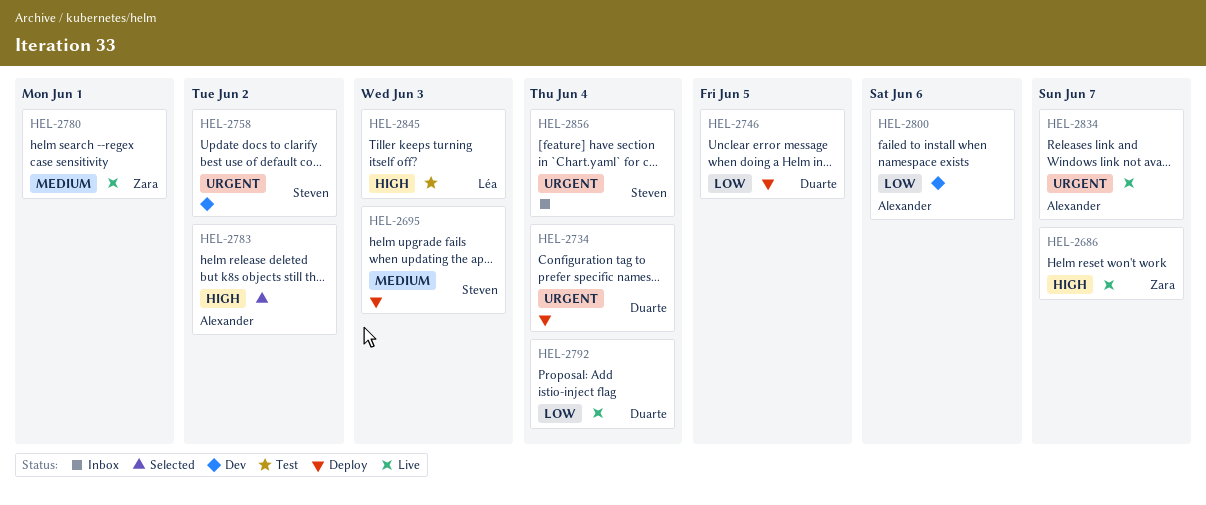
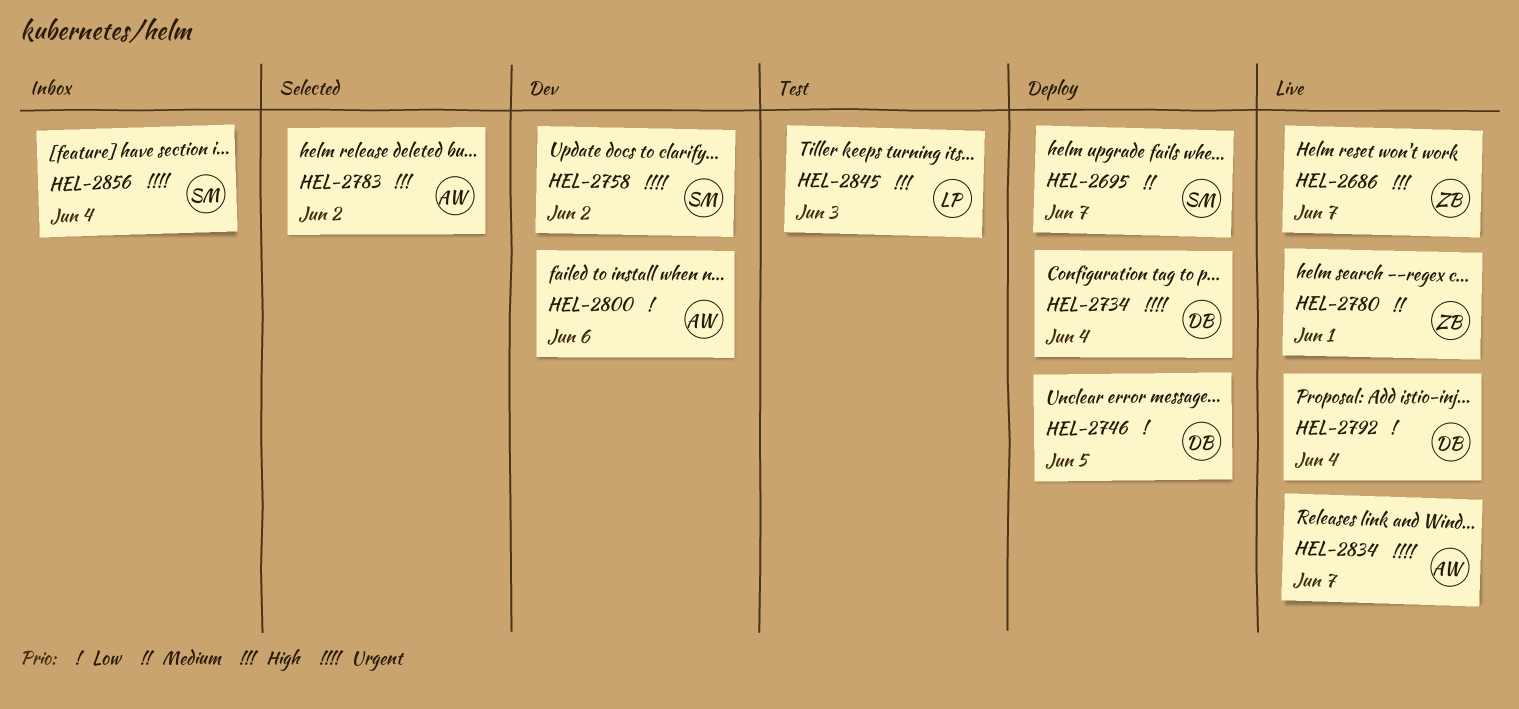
HEL-2695, due: Jun 3 -> Jun 7

